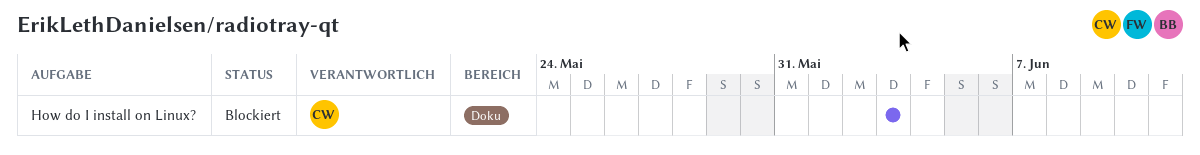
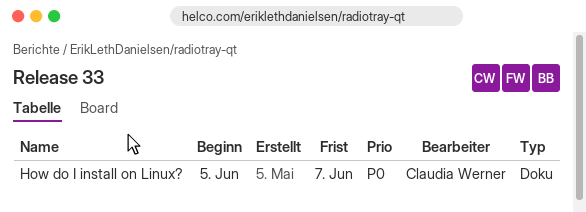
How do I install on Linux?, start: Jun 3 -> Jun 5
How do I install on Linux?, due: Jun 3 -> Jun 7

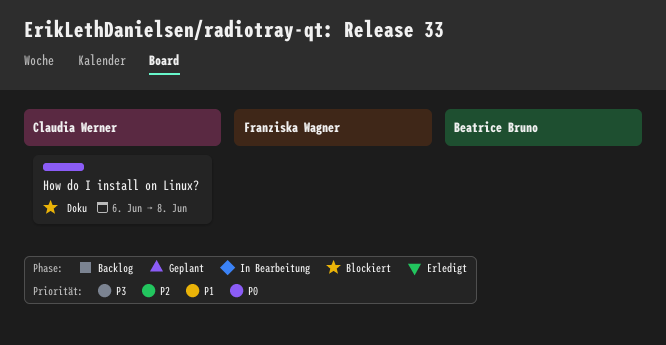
How do I install on Linux?, start: Jun 5 -> Jun 6
How do I install on Linux?, due: Jun 7 -> Jun 8

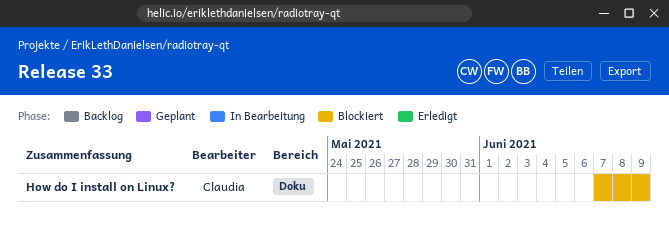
How do I install on Linux?, start: Jun 6 -> Jun 7
How do I install on Linux?, due: Jun 8 -> Jun 9

